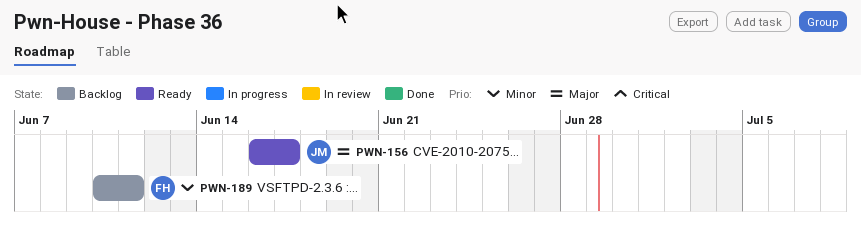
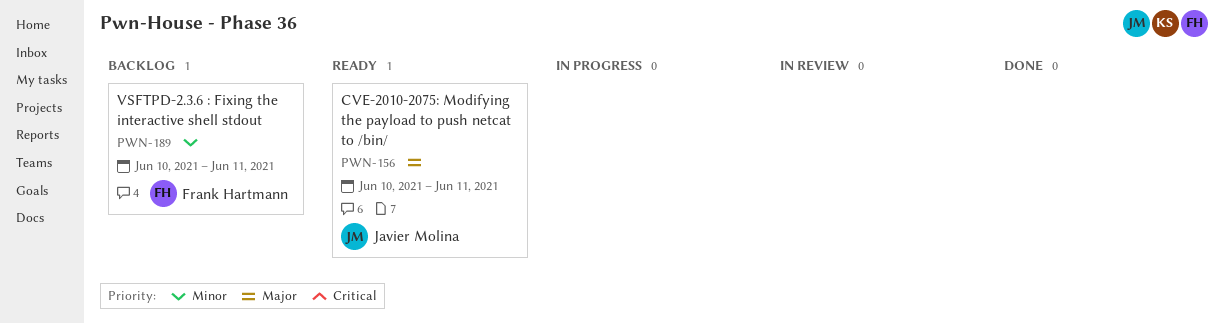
PWN-156, start: Jun 16 -> Jun 10
PWN-156, due: Jun 17 -> Jun 11

